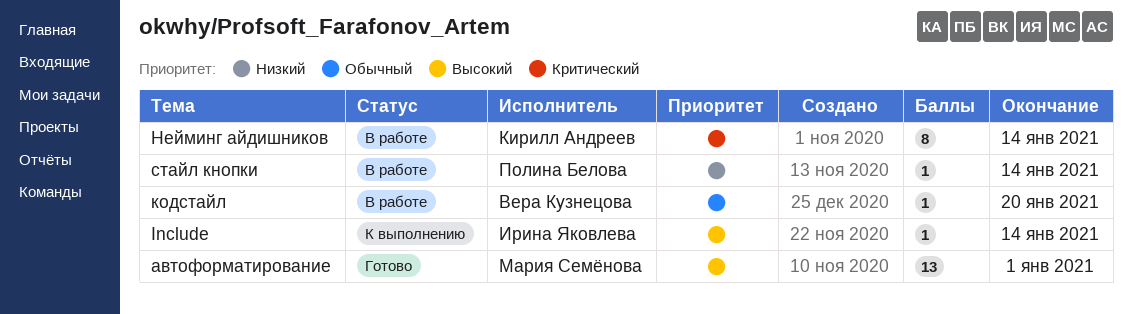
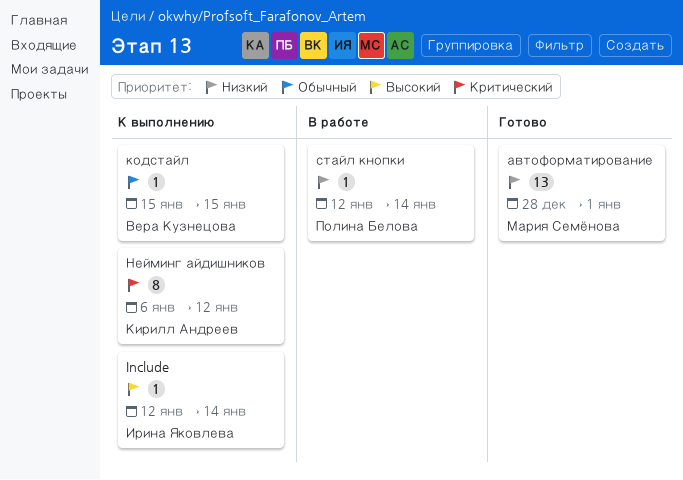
автоформатирование, priority: Высокий -> Низкий
кодстайл, status: В работе -> К выполнению
кодстайл, due: Jan 20 -> Jan 15
Нейминг айдишников, status: В работе -> К выполнению
Нейминг айдишников, due: Jan 14 -> Jan 12

